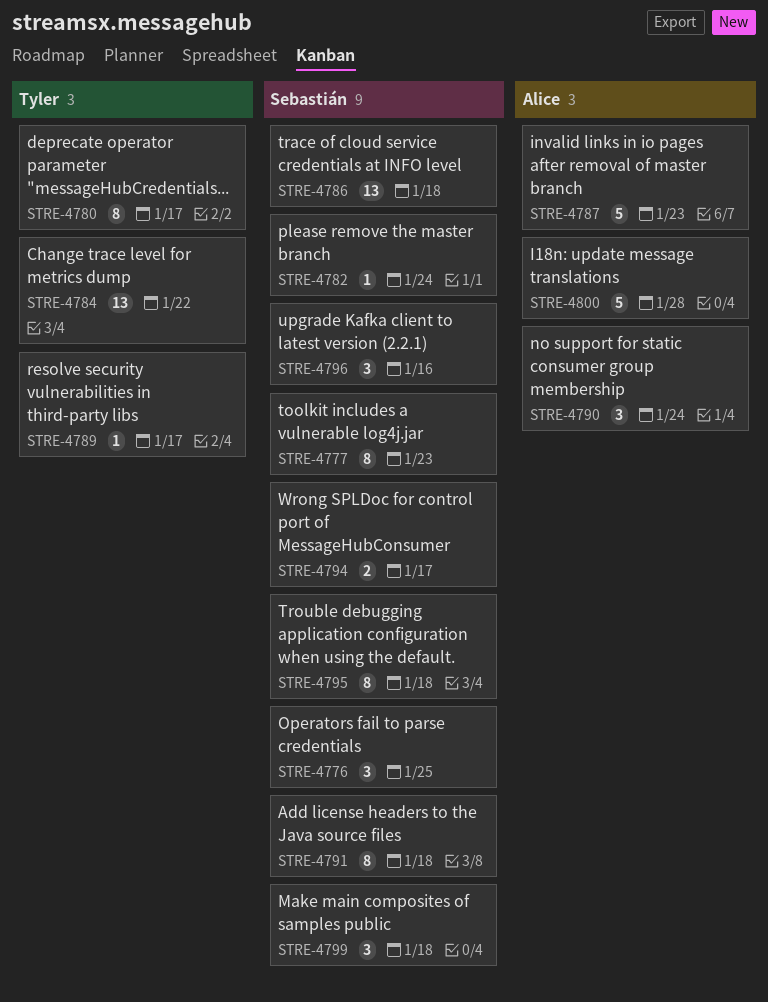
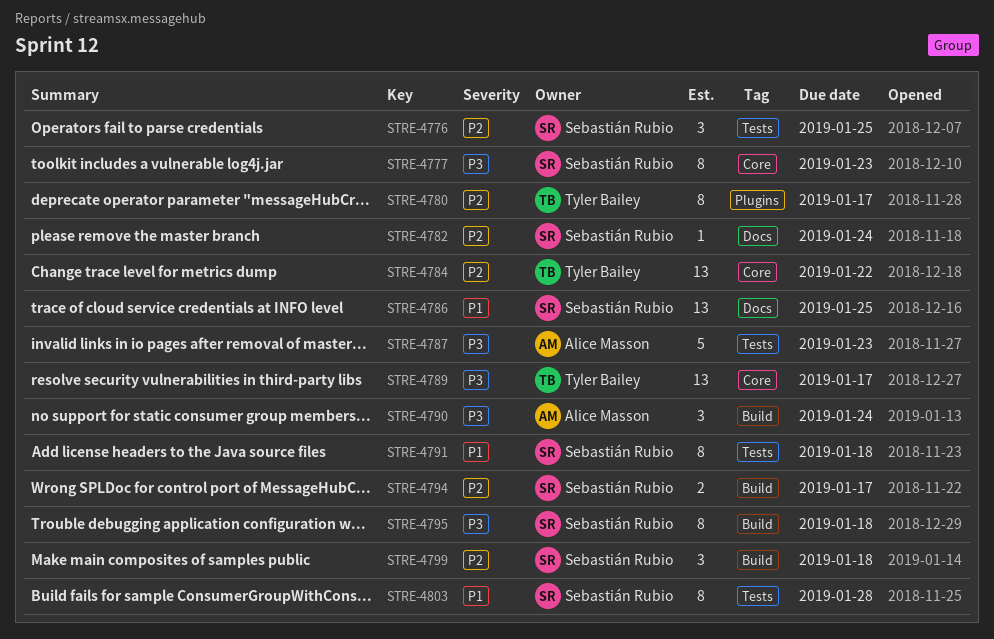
STRE-4786, due: Jan 18 -> Jan 25
STRE-4789, estimate: 1 -> 13
STRE-4796: present -> none
STRE-4800: present -> none
STRE-4803: none -> present

